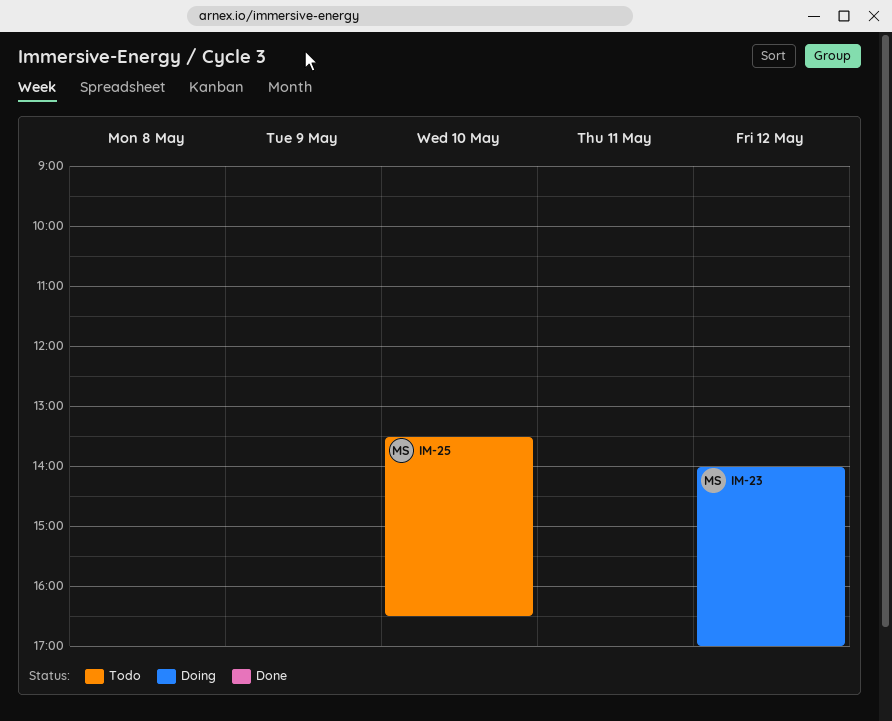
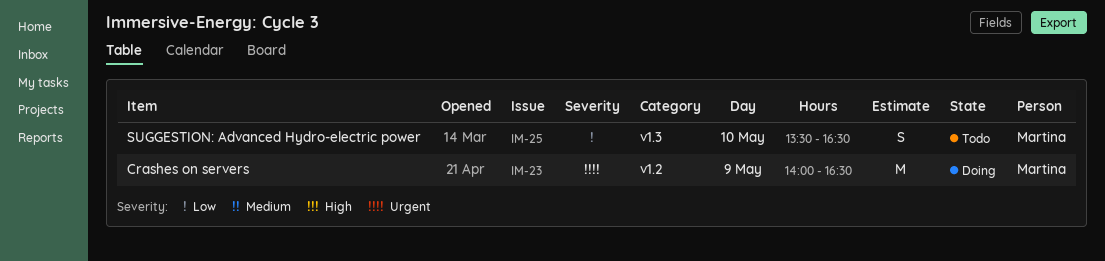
IM-23, day: May 12 -> May 9
IM-23, ends: 17:00 -> 16:30

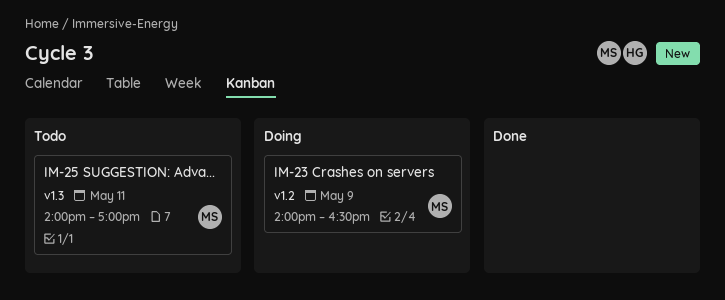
IM-25, day: May 10 -> May 11
IM-25, begins: 13:30 -> 14:00
IM-25, ends: 16:30 -> 17:00

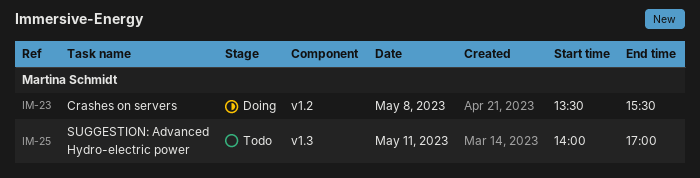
IM-23, day: May 9 -> May 8
IM-23, begins: 14:00 -> 13:30
IM-23, ends: 16:30 -> 15:30

